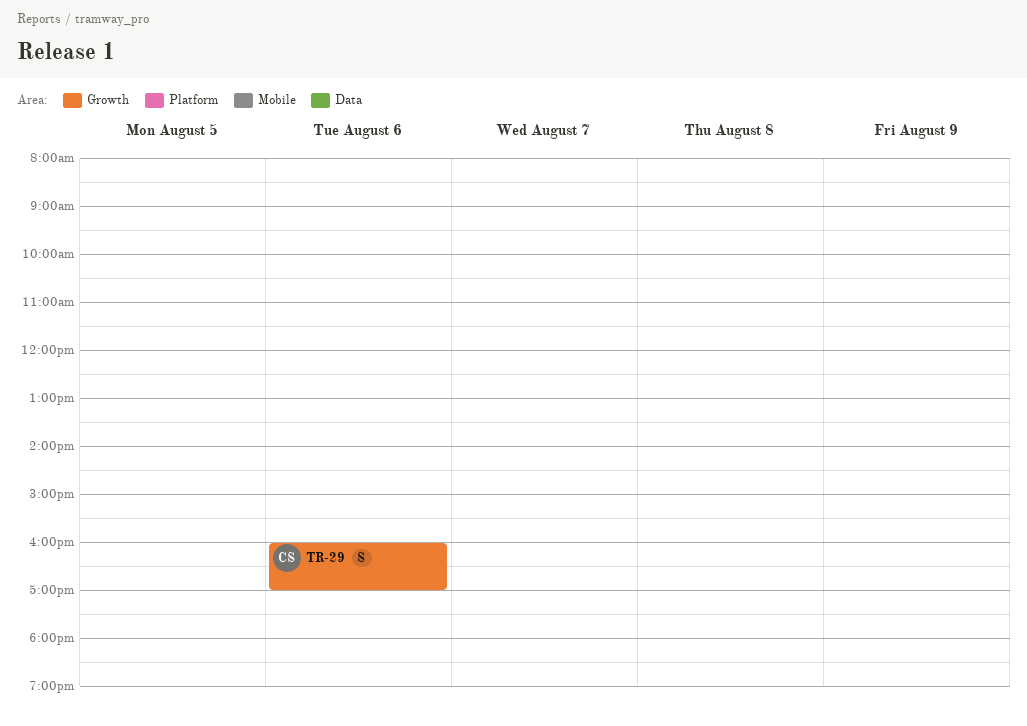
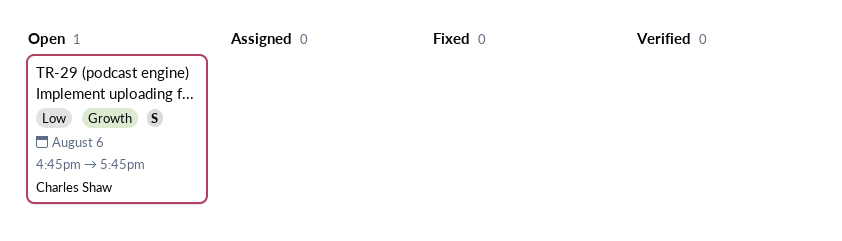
TR-29, begins: 16:00 -> 16:45
TR-29, ends: 17:00 -> 17:45

